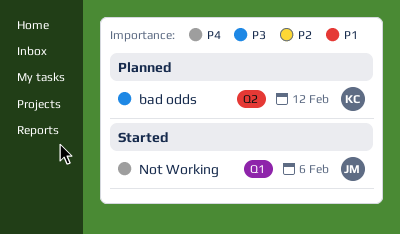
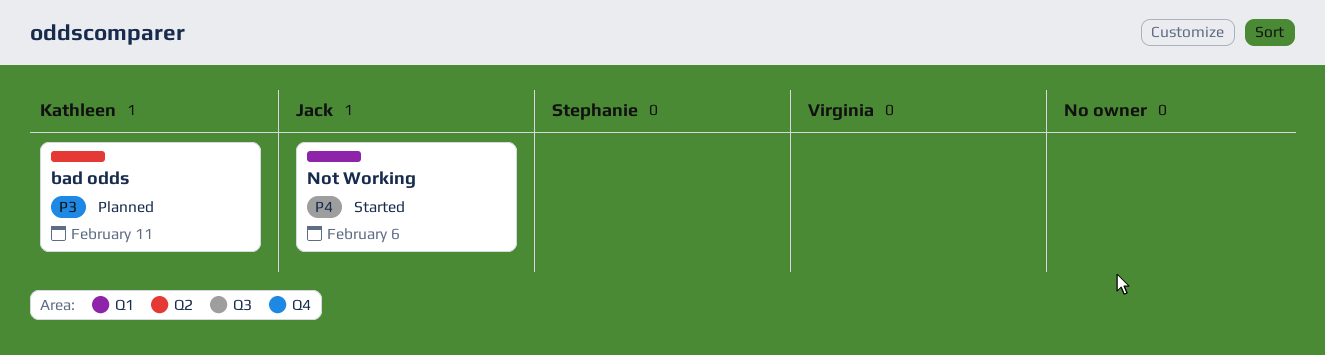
bad odds, due: Feb 12 -> Feb 11

